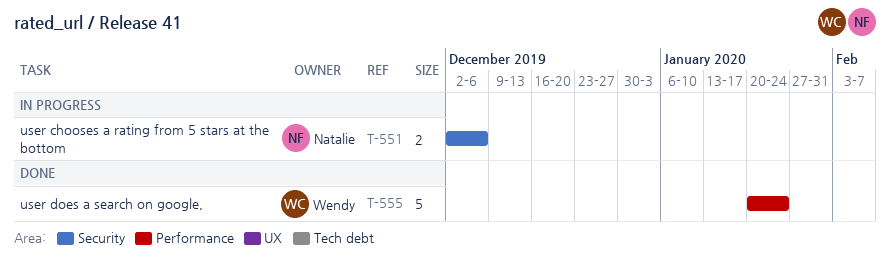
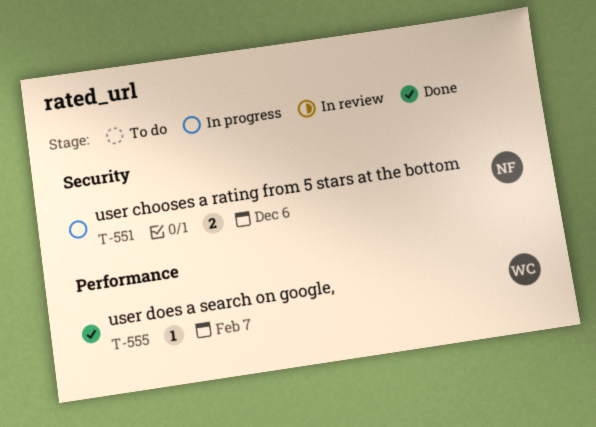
T-555, estimate: 5 -> 1
T-555, due: Jan 24 -> Feb 7

